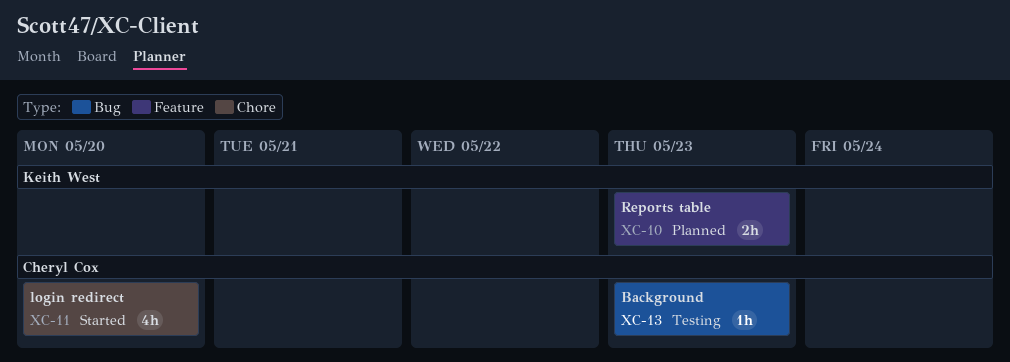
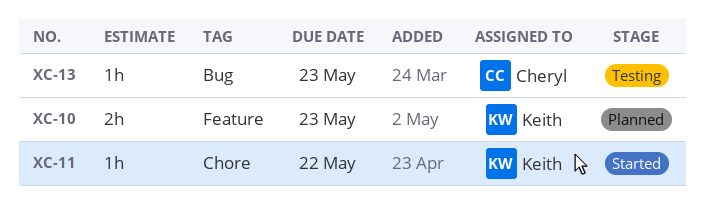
XC-11, owner: Cheryl Cox -> Keith West
XC-11, estimate: 4h -> 1h
XC-11, due: May 20 -> May 22

